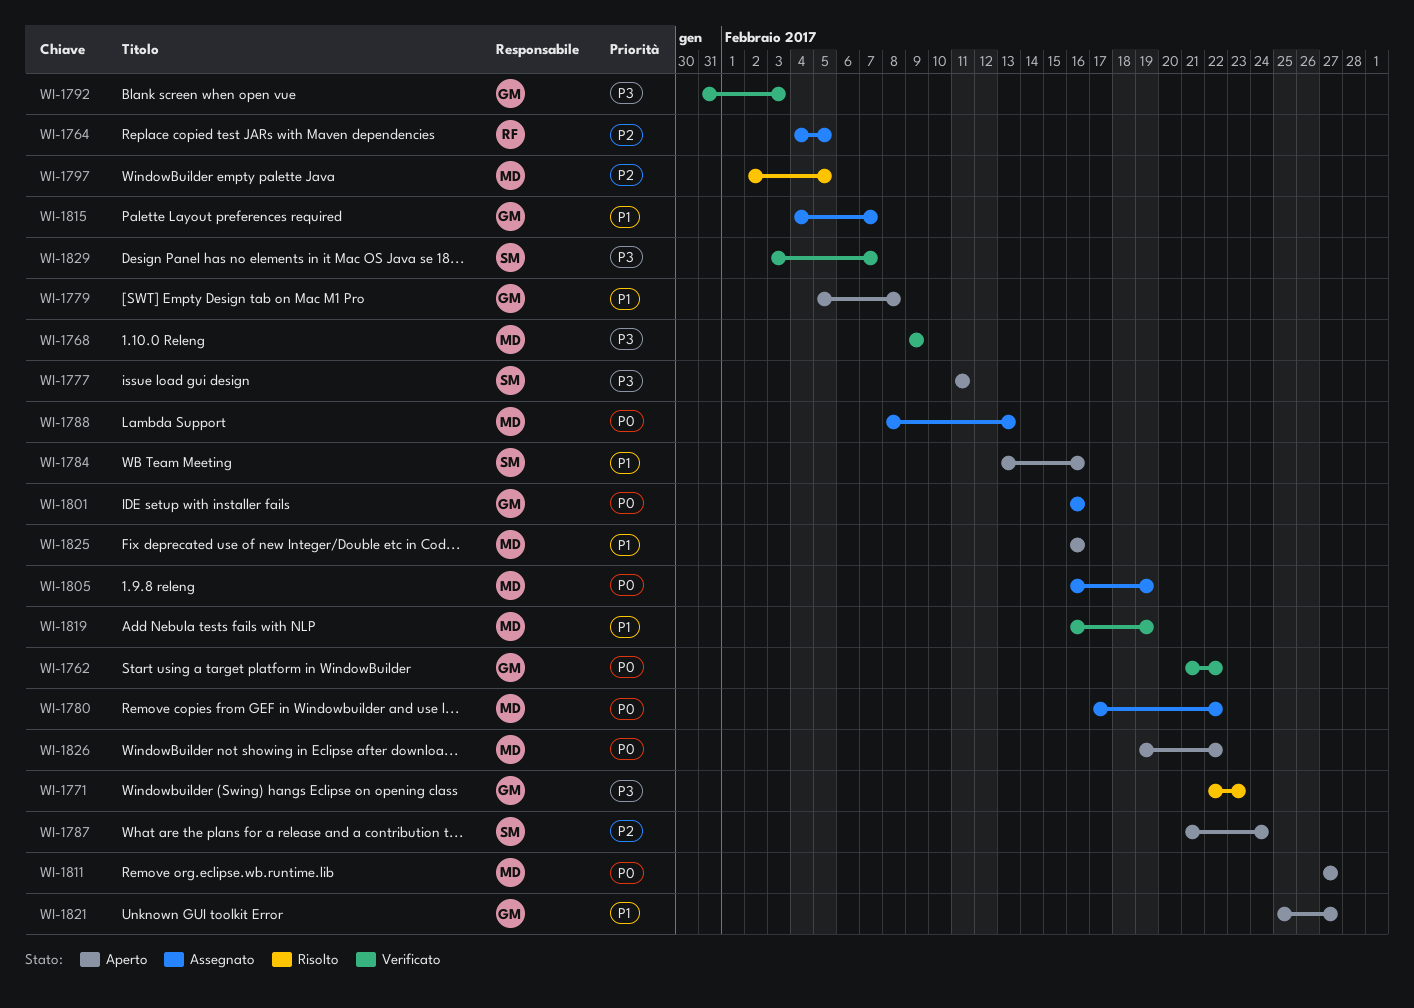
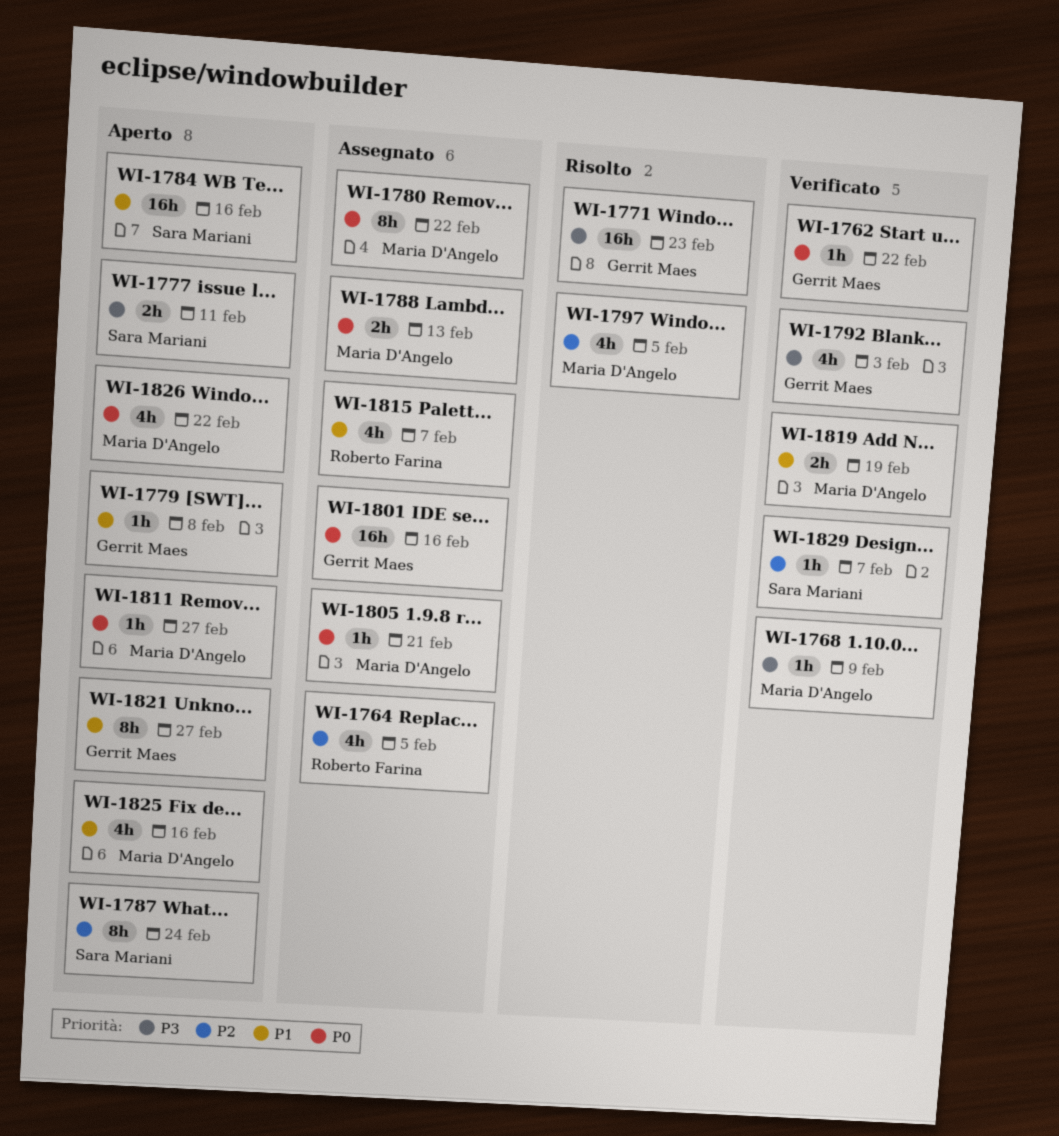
WI-1805, due: Feb 19 -> Feb 21
WI-1815, owner: Gerrit Maes -> Roberto Farina
WI-1829, priority: P3 -> P2

